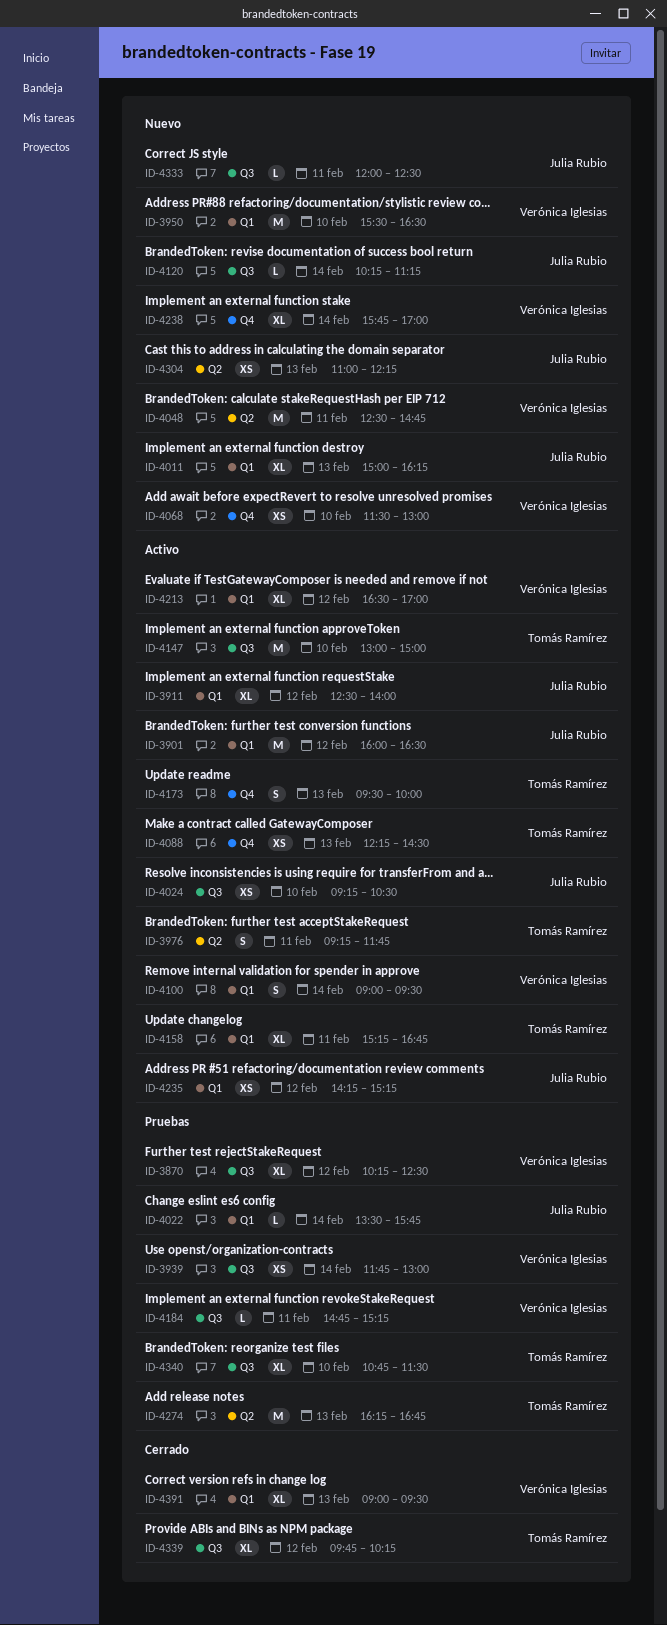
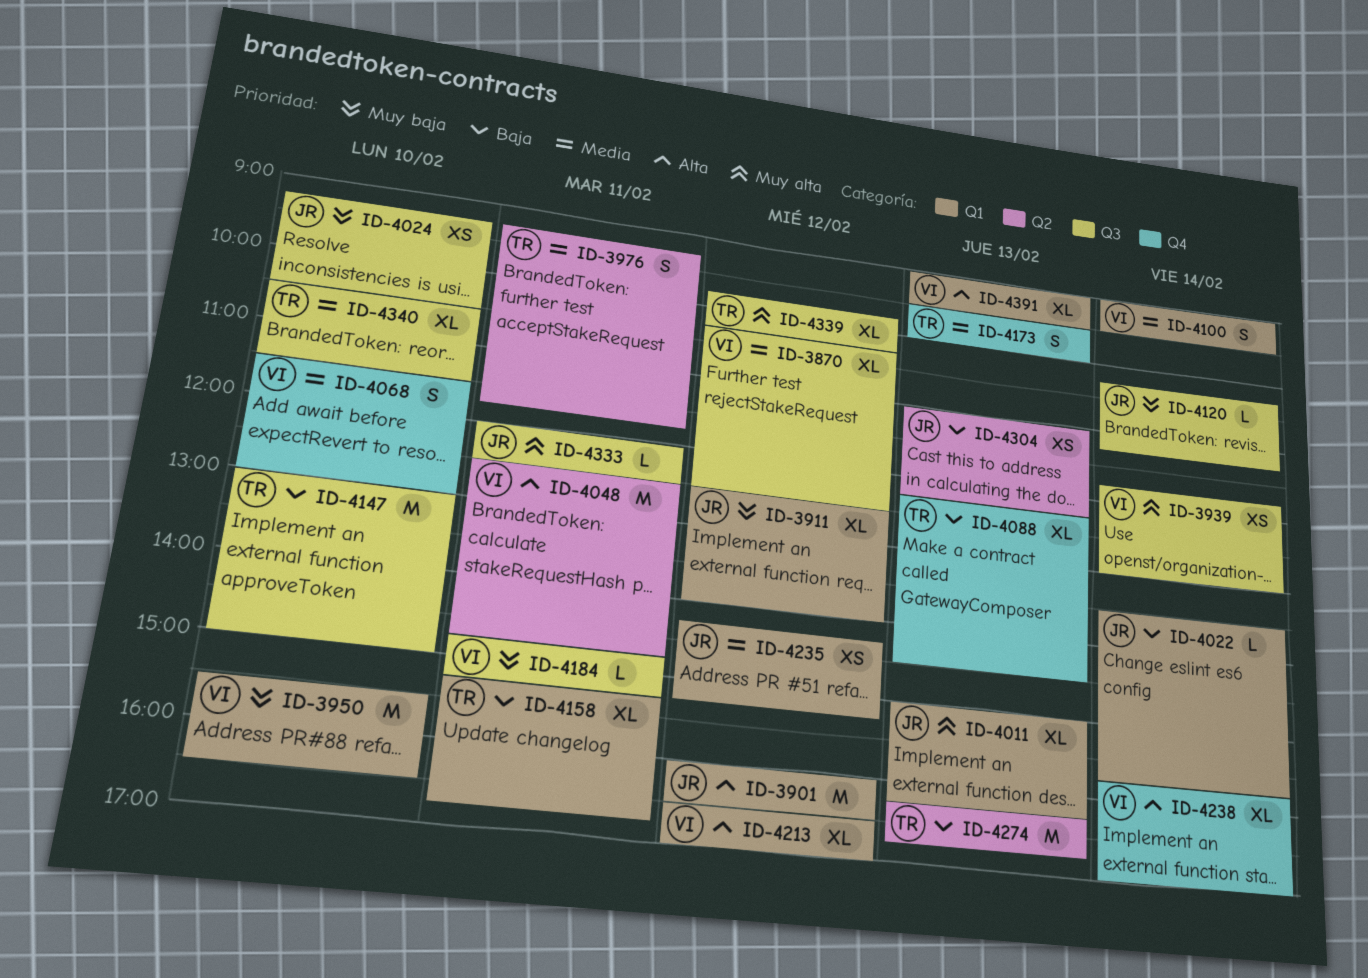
ID-4068, estimate: XS -> S
ID-4088, estimate: XS -> XL
ID-4340, begins: 10:45 -> 10:30

